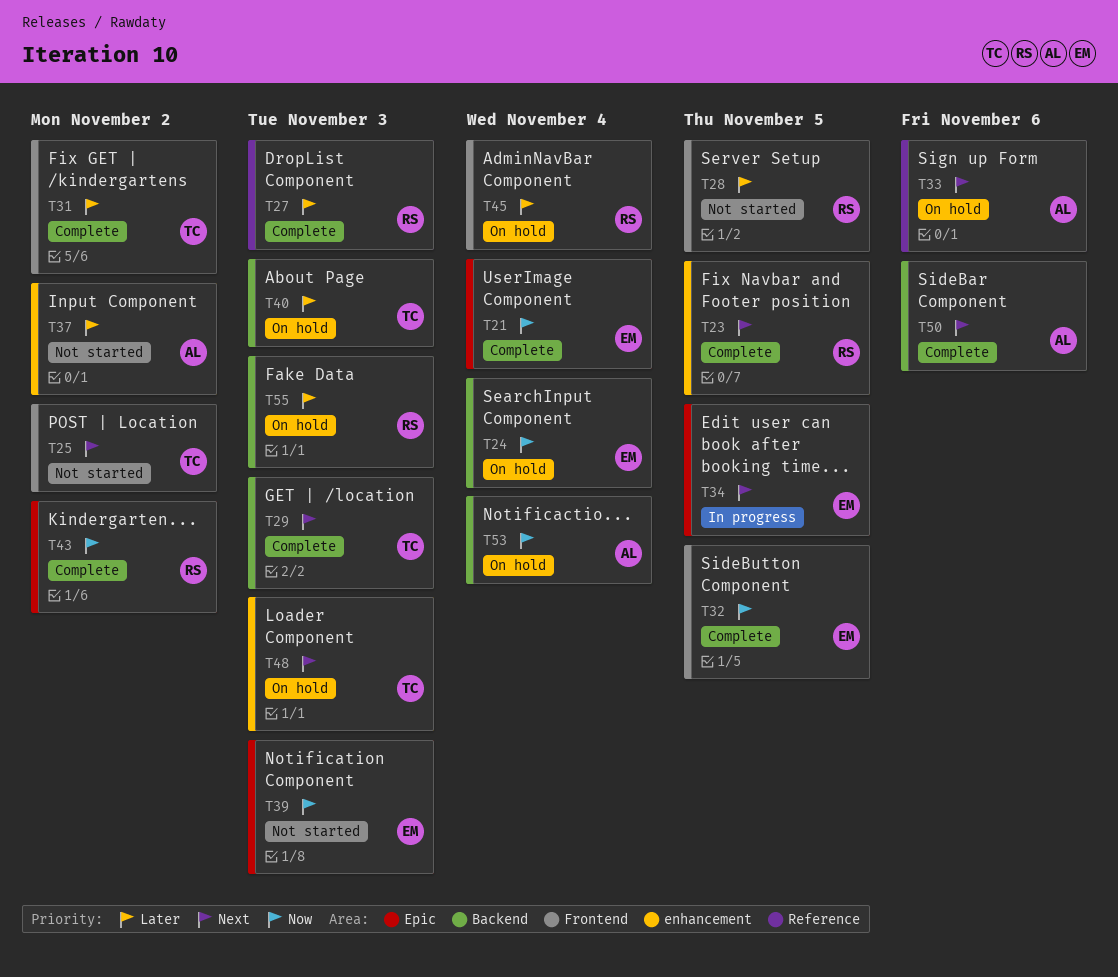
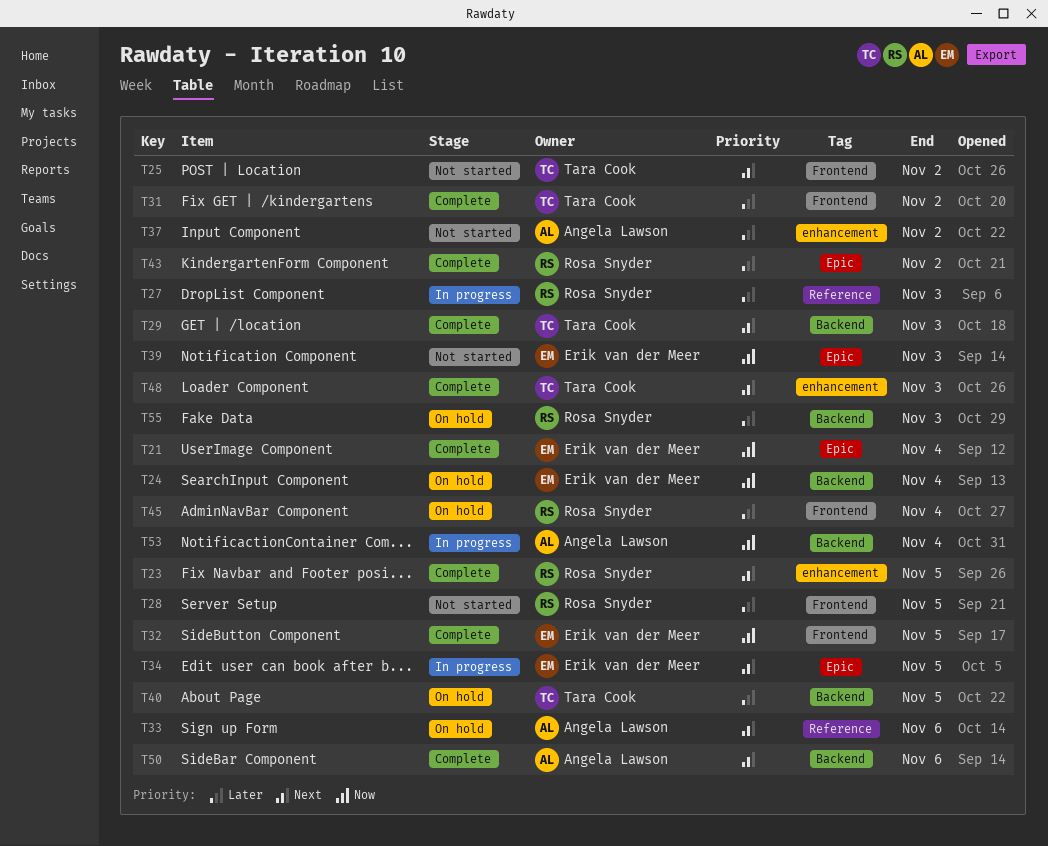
T27, status: Complete -> In progress
T40, due: Nov 3 -> Nov 5
T43, priority: Now -> Later
T48, status: On hold -> Complete
T53, status: On hold -> In progress

